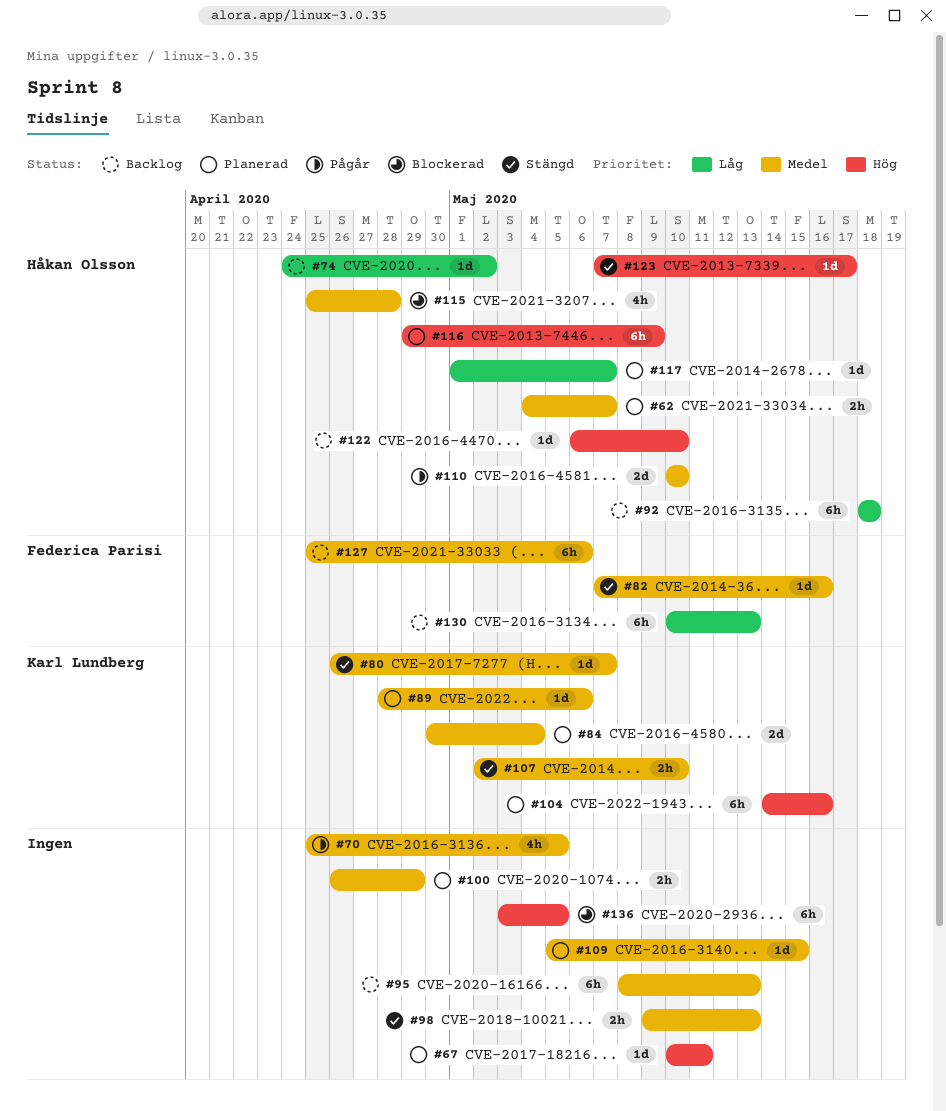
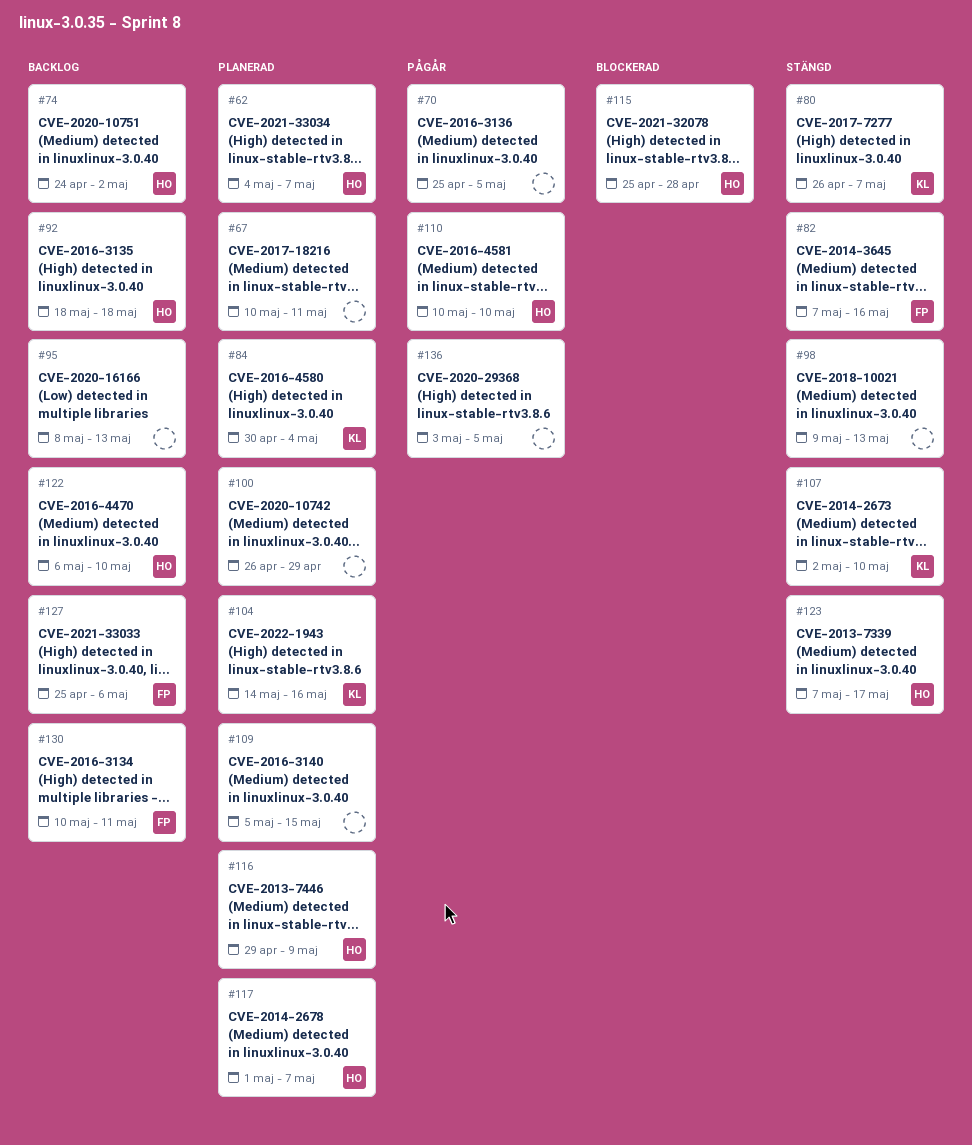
#89: present -> none
#130, due: May 13 -> May 11
#136, status: Blockerad -> Pågår

